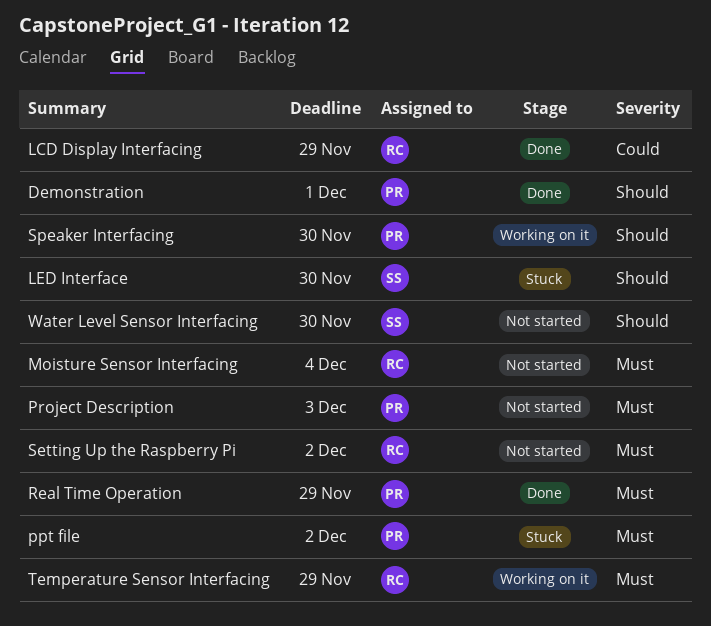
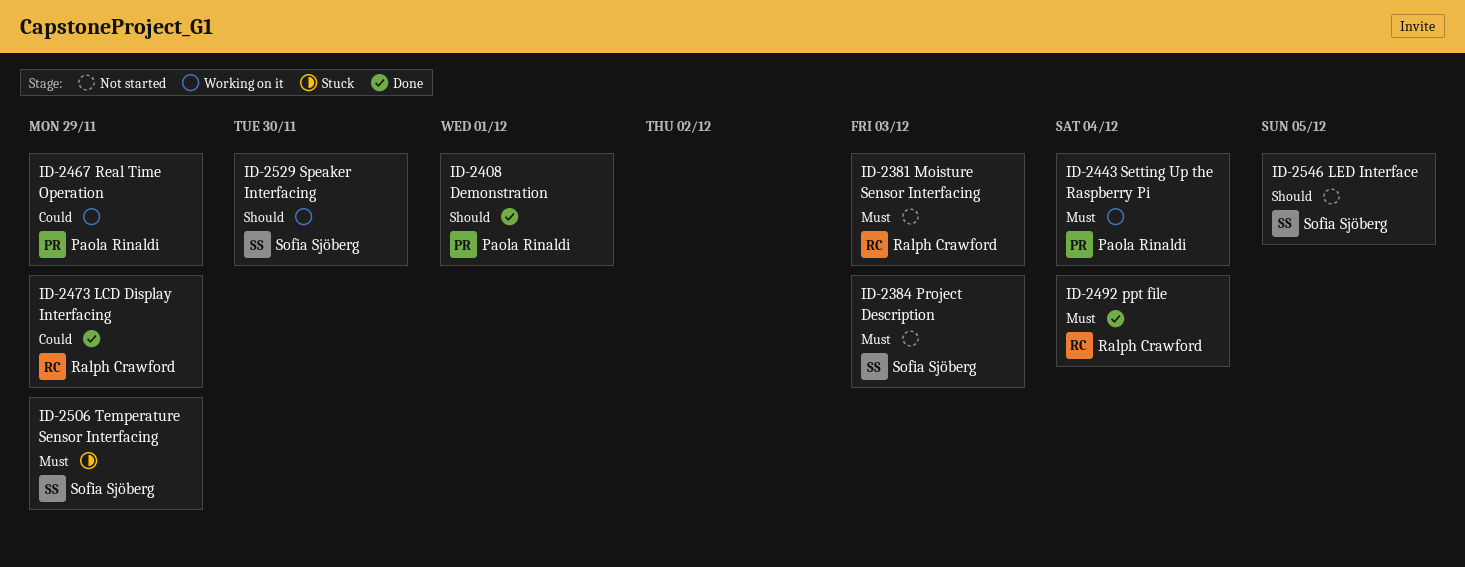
LED Interface, status: Stuck -> Not started
LED Interface, due: Nov 30 -> Dec 5
Moisture Sensor Interfacing, due: Dec 4 -> Dec 3
ppt file, status: Stuck -> Done
ppt file, owner: Paola Rinaldi -> Ralph Crawford
ppt file, due: Dec 2 -> Dec 4
Project Description, owner: Paola Rinaldi -> Sofia Sjöberg
Real Time Operation, status: Done -> Working on it
Real Time Operation, priority: Must -> Could
Setting Up the Raspberry Pi, status: Not started -> Working on it
Setting Up the Raspberry Pi, owner: Ralph Crawford -> Paola Rinaldi
Setting Up the Raspberry Pi, due: Dec 2 -> Dec 4
Speaker Interfacing, owner: Paola Rinaldi -> Sofia Sjöberg
Temperature Sensor Interfacing, status: Working on it -> Stuck
Temperature Sensor Interfacing, owner: Ralph Crawford -> Sofia Sjöberg
Water Level Sensor Interfacing: present -> none

